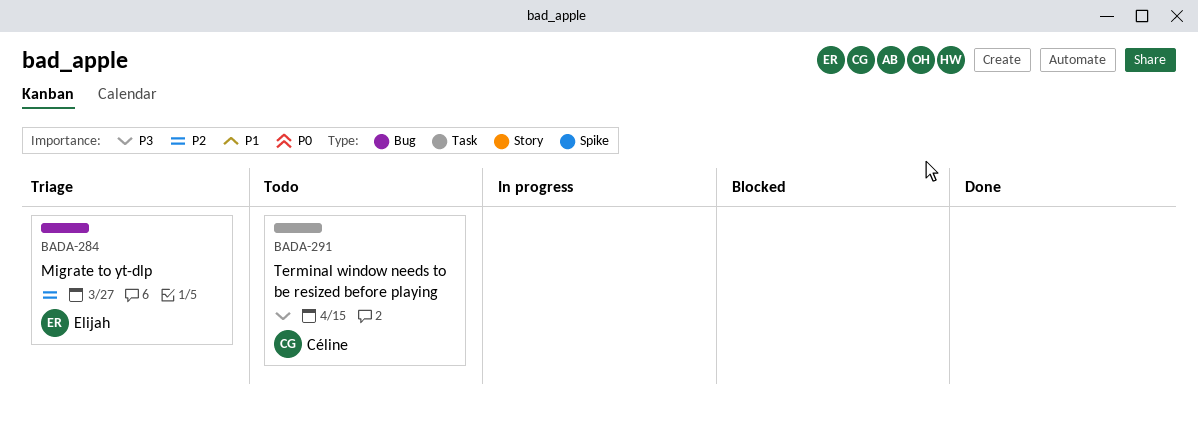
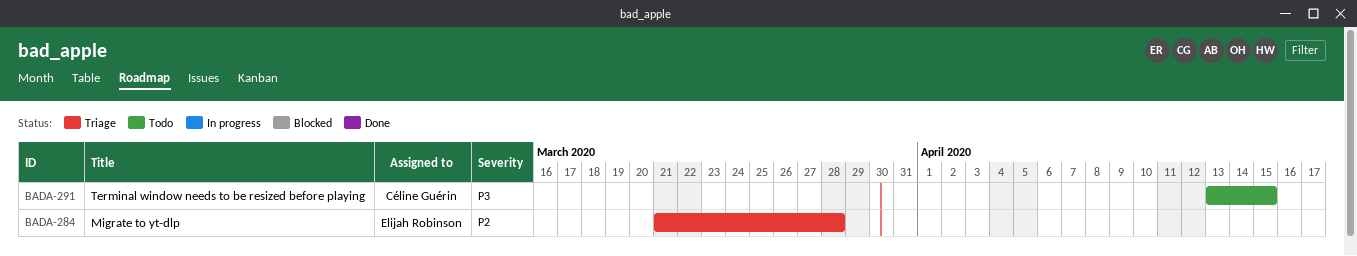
BADA-284, due: Mar 27 -> Mar 28

